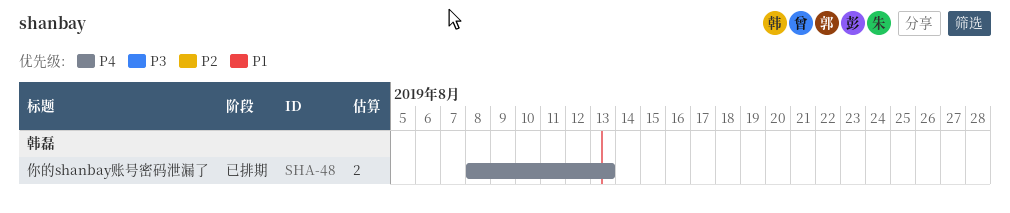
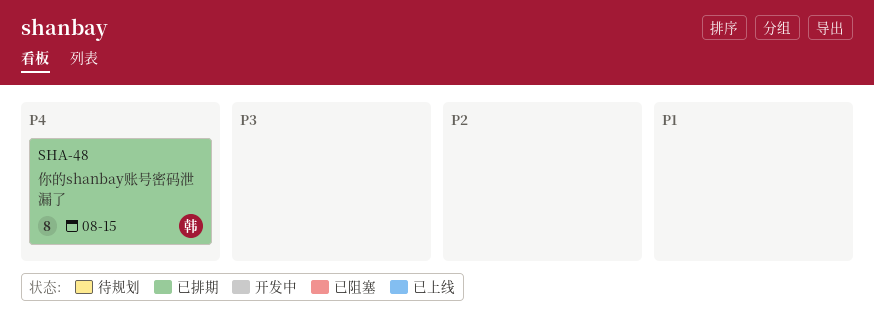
SHA-48, estimate: 2 -> 8
SHA-48, due: Aug 13 -> Aug 15

